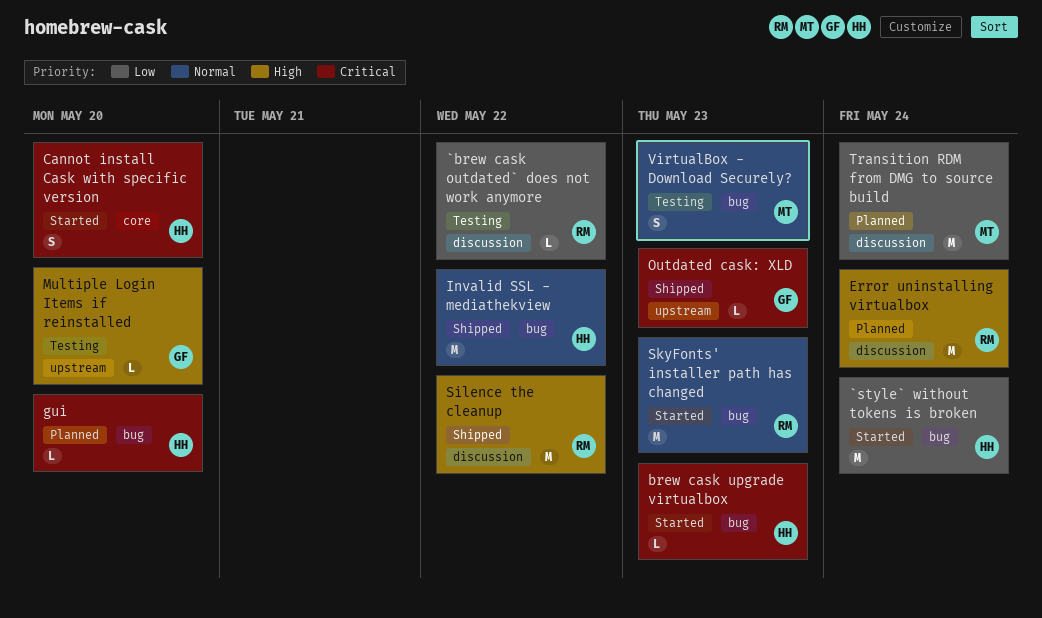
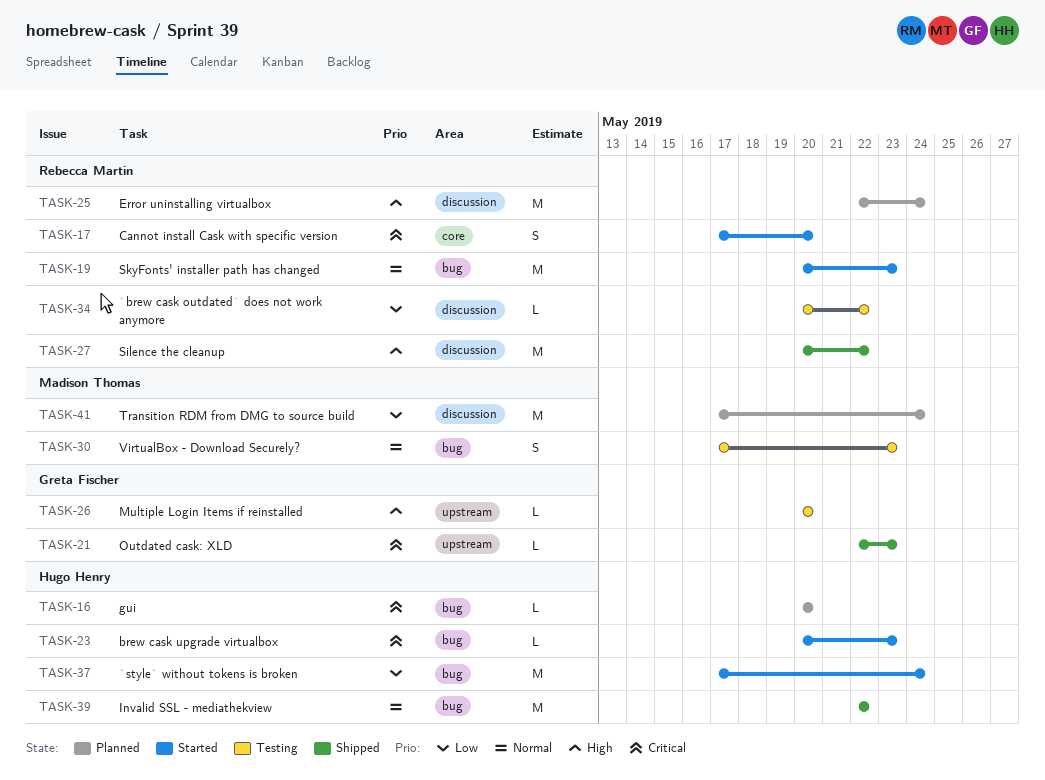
Cannot install Cask with specific version, owner: Hugo Henry -> Rebecca Martin

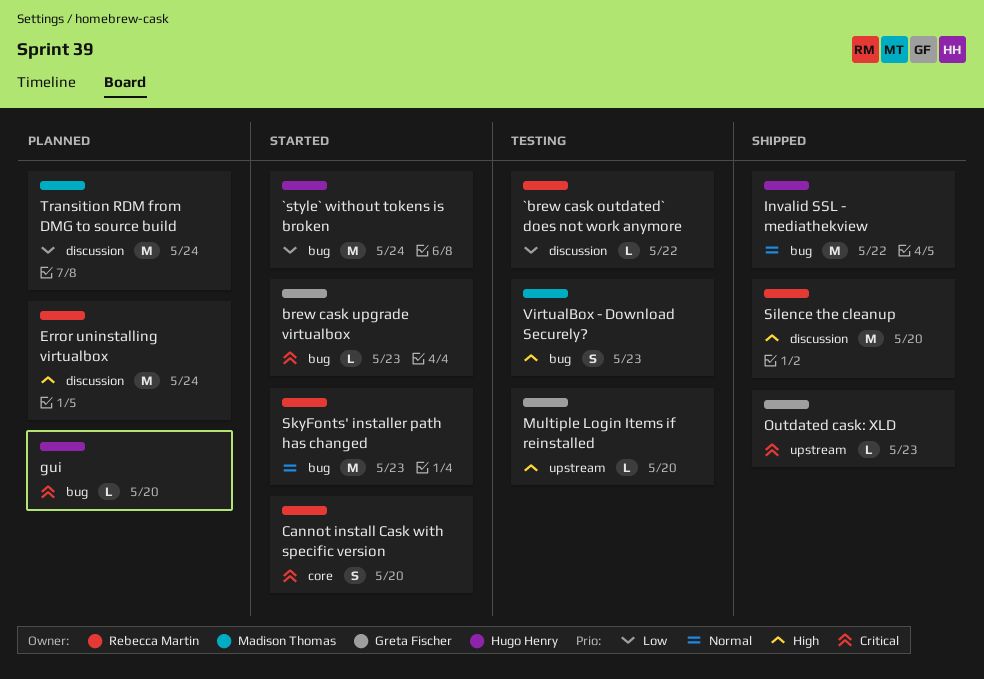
brew cask upgrade virtualbox, owner: Hugo Henry -> Greta Fischer
Silence the cleanup, due: May 22 -> May 20
VirtualBox - Download Securely?, priority: Normal -> High

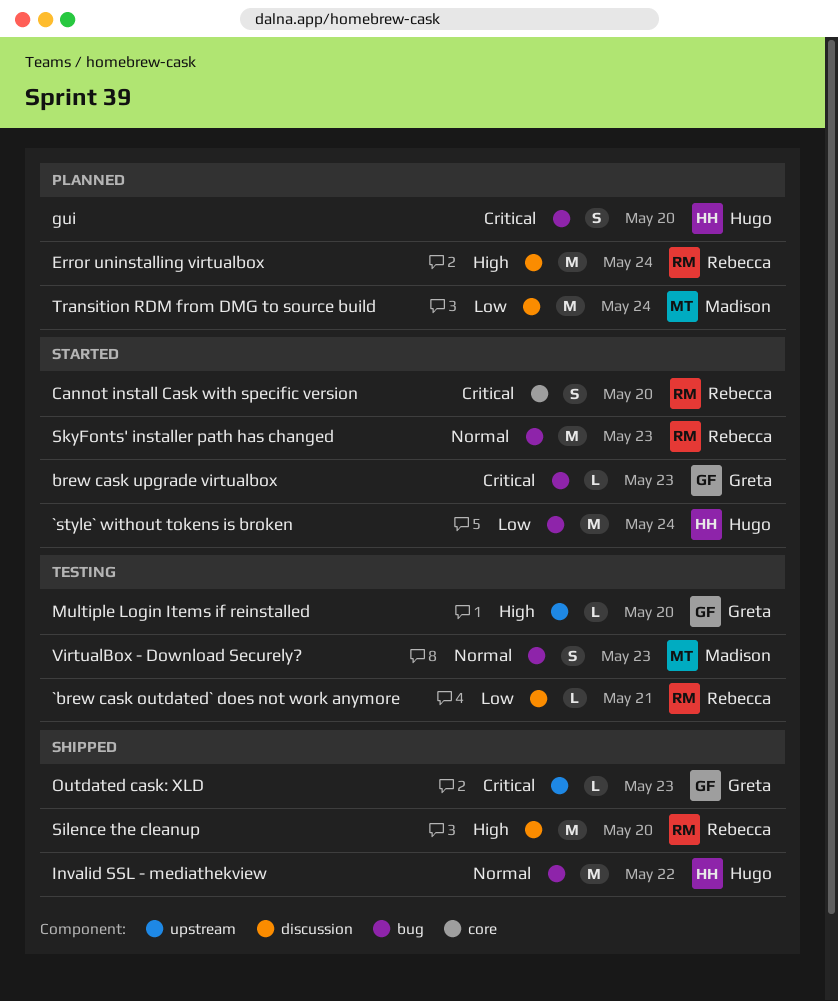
`brew cask outdated` does not work anymore, due: May 22 -> May 21
gui, estimate: L -> S
VirtualBox - Download Securely?, priority: High -> Normal

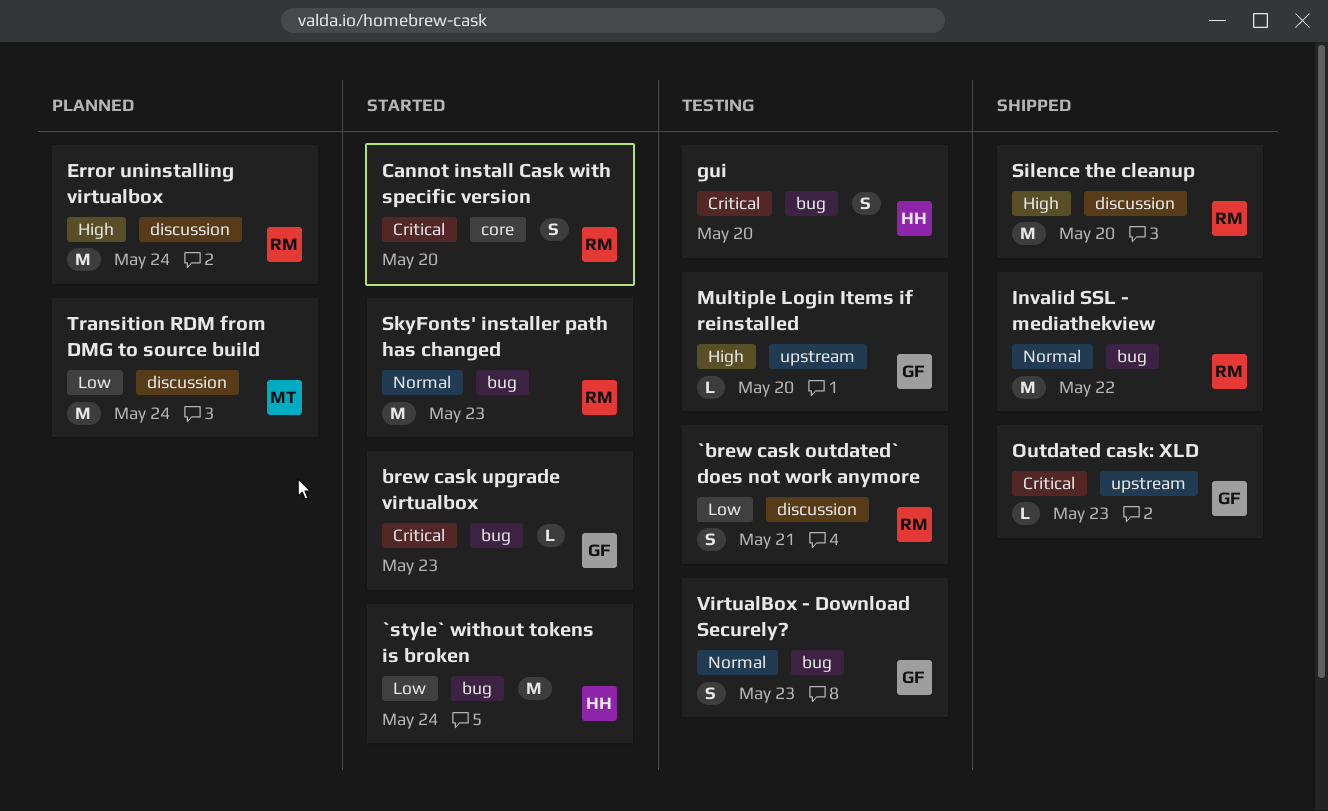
`brew cask outdated` does not work anymore, estimate: L -> S
gui, status: Planned -> Testing
Invalid SSL - mediathekview, owner: Hugo -> Rebecca
VirtualBox - Download Securely?, owner: Madison -> Greta

